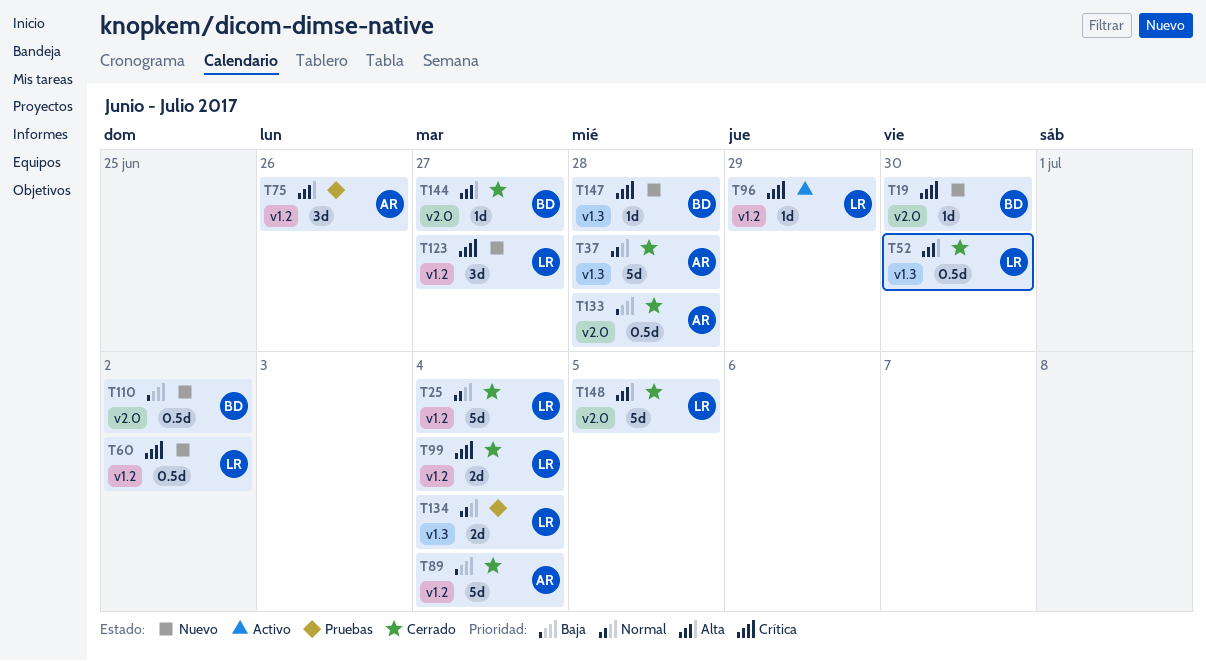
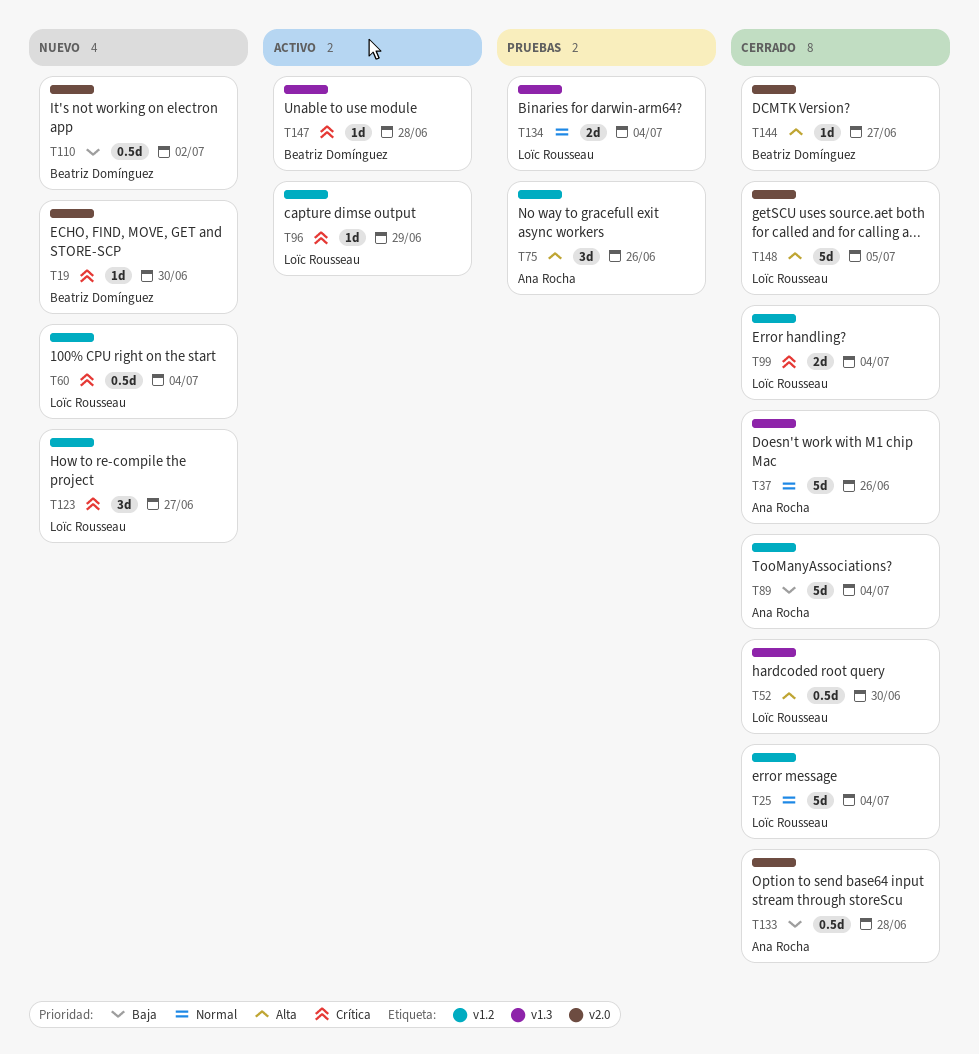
T37, due: Jun 28 -> Jun 26
T60, due: Jul 2 -> Jul 4
T147, status: Nuevo -> Activo

